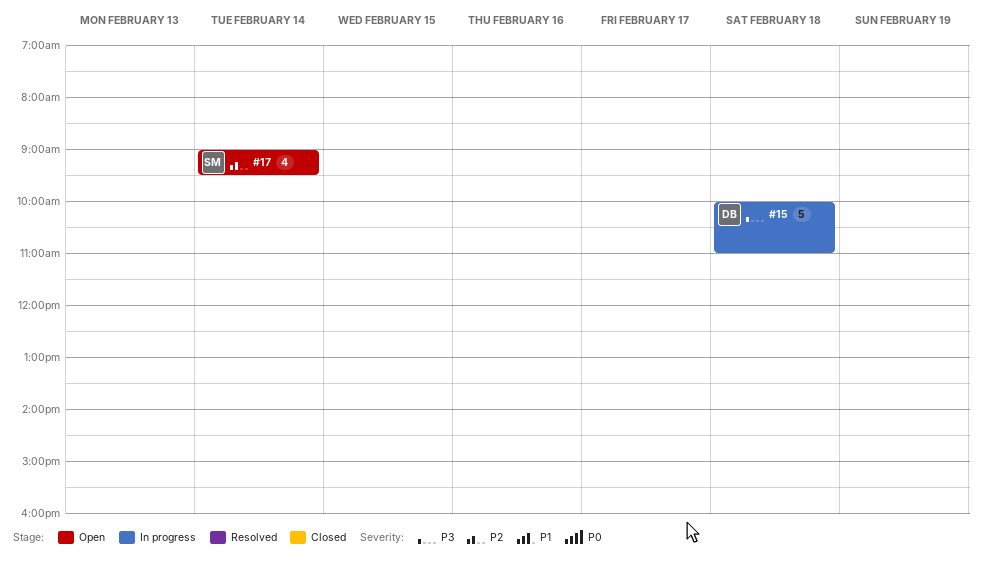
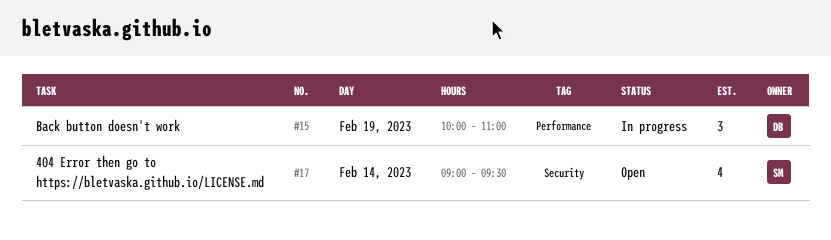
#15, estimate: 5 -> 3
#15, day: Feb 18 -> Feb 19

